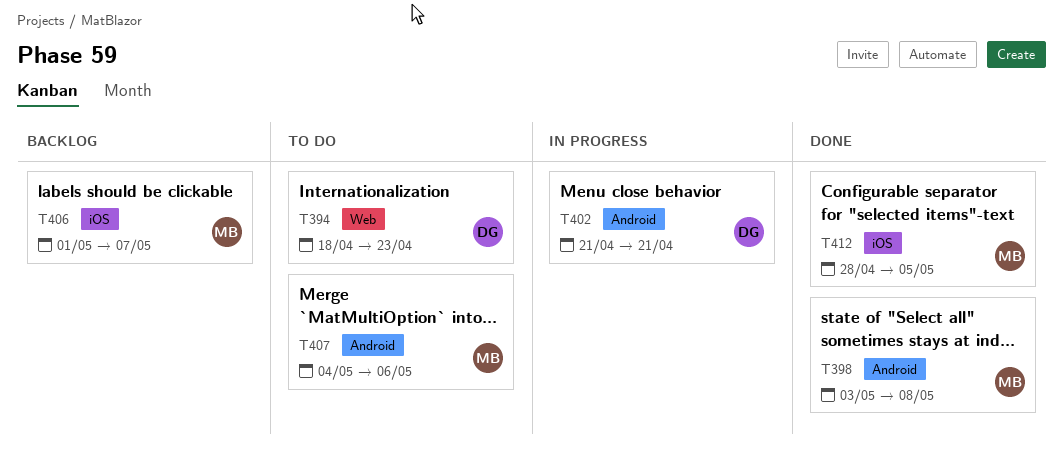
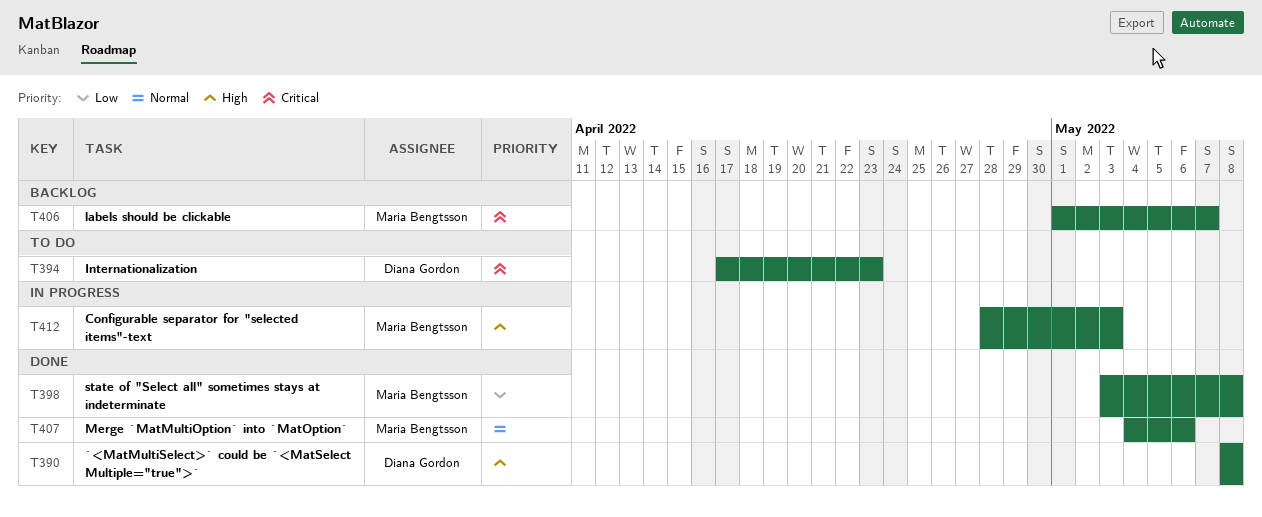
T390: none -> present
T394, start: Apr 18 -> Apr 17
T402: present -> none
T407, status: To do -> Done
T412, status: Done -> In progress
T412, due: May 5 -> May 3

